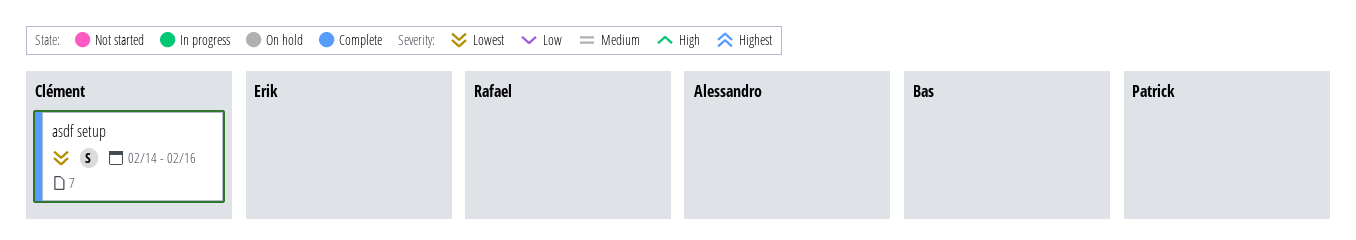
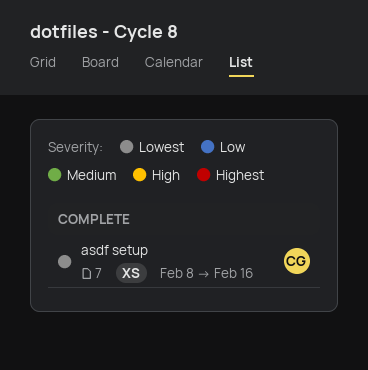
asdf setup, estimate: S -> XS
asdf setup, start: Feb 14 -> Feb 8

